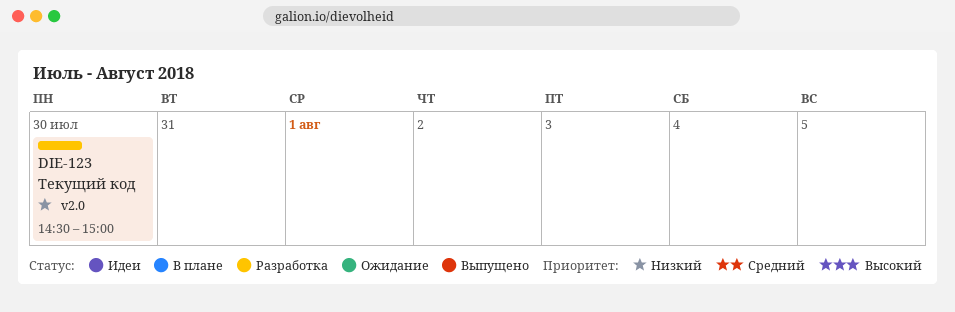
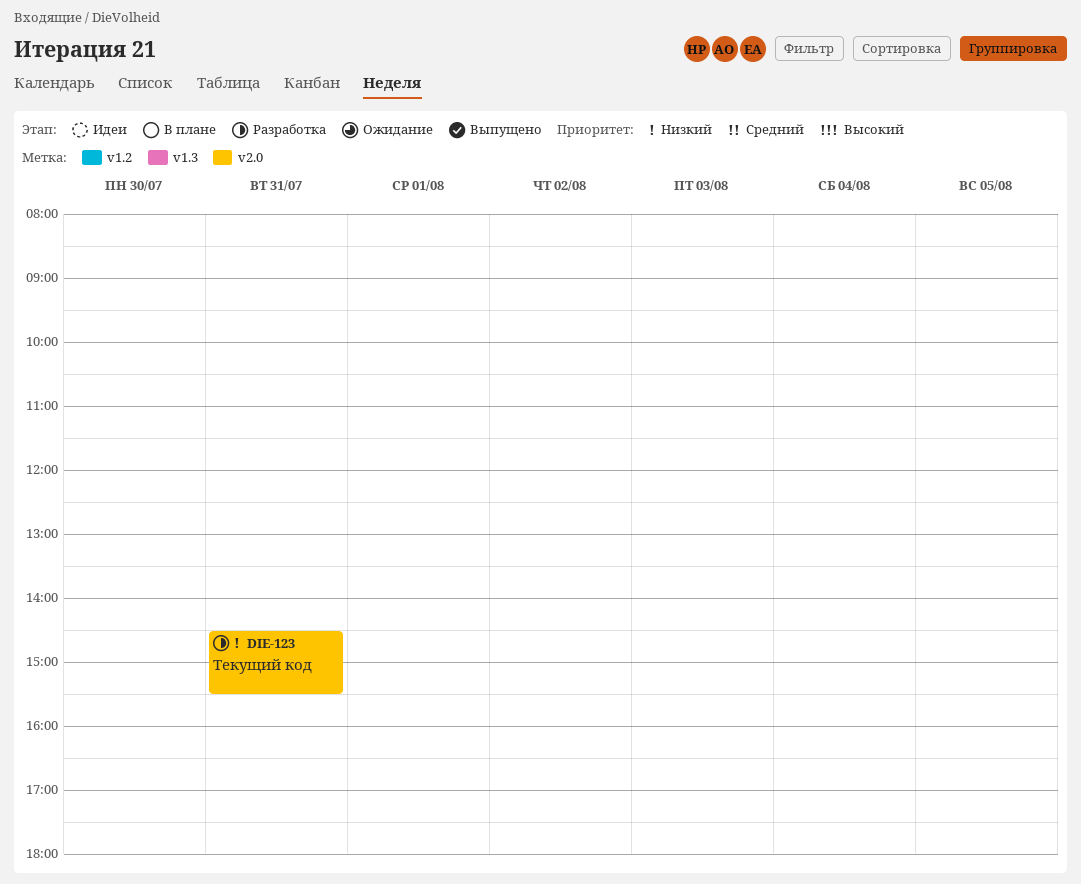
DIE-123, day: Jul 30 -> Jul 31
DIE-123, ends: 15:00 -> 15:30

